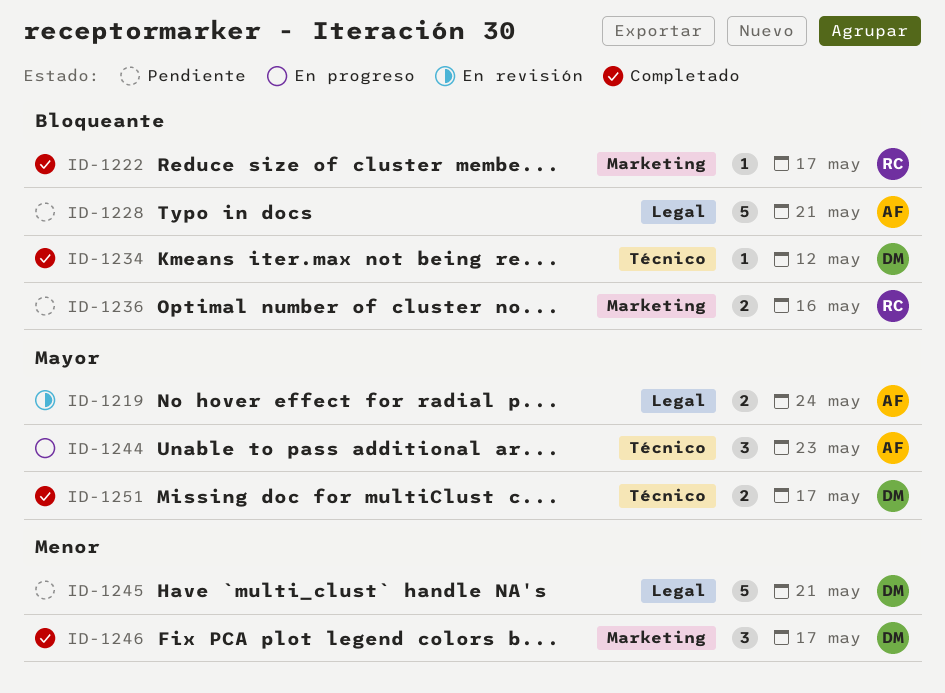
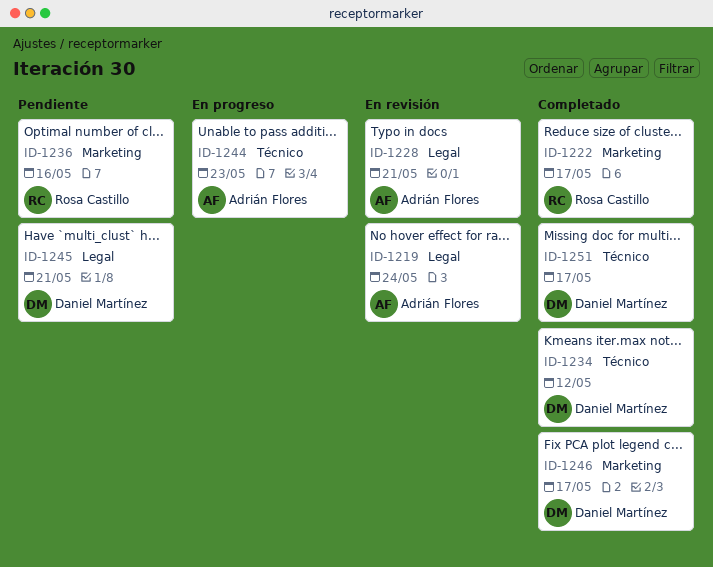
ID-1228, status: Pendiente -> En revisión

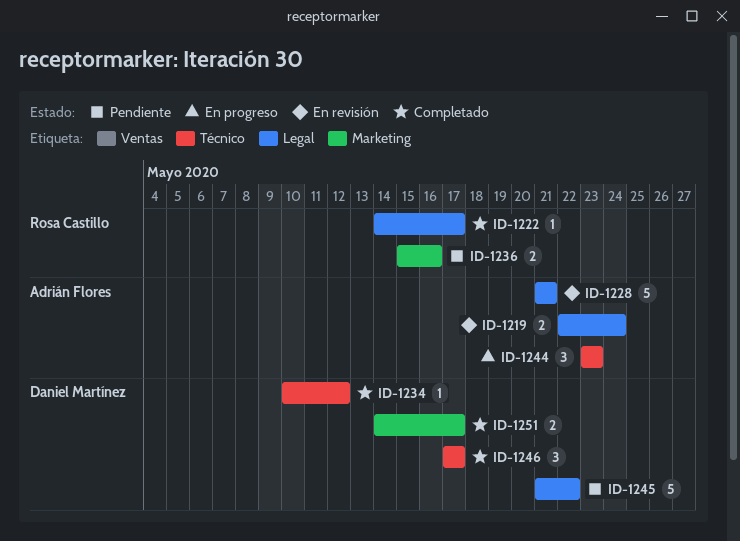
ID-1222, label: Marketing -> Legal
ID-1245, due: May 21 -> May 22
ID-1246, label: Marketing -> Técnico
ID-1251, label: Técnico -> Marketing

